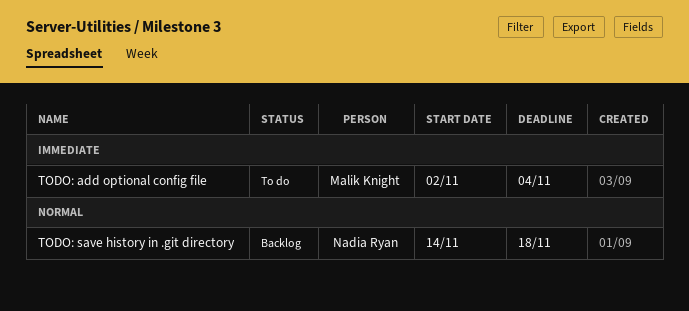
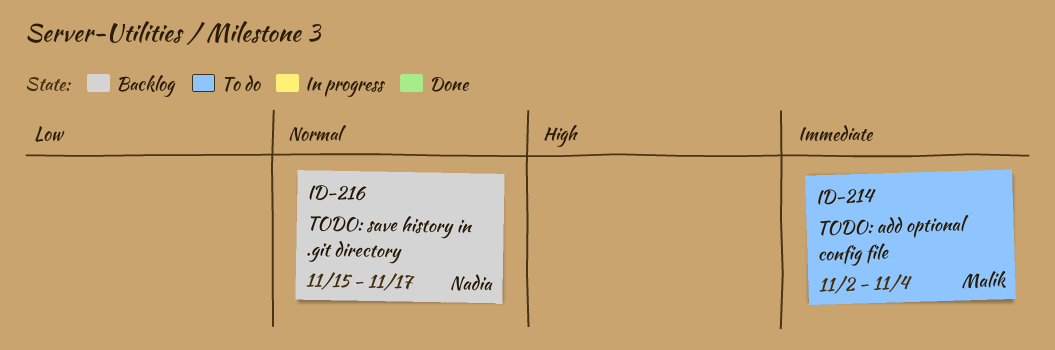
TODO: save history in .git directory, start: Nov 14 -> Nov 15
TODO: save history in .git directory, due: Nov 18 -> Nov 17

